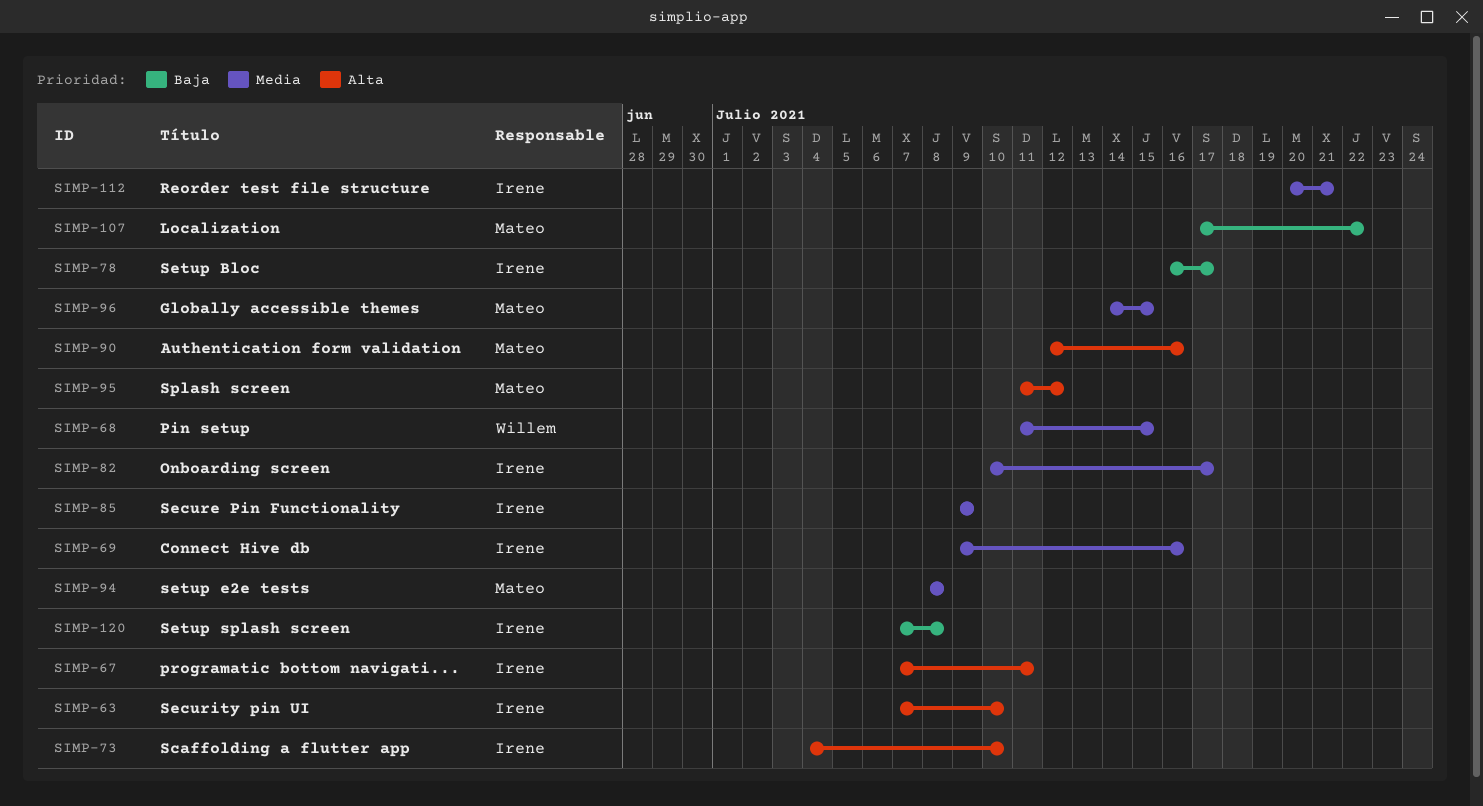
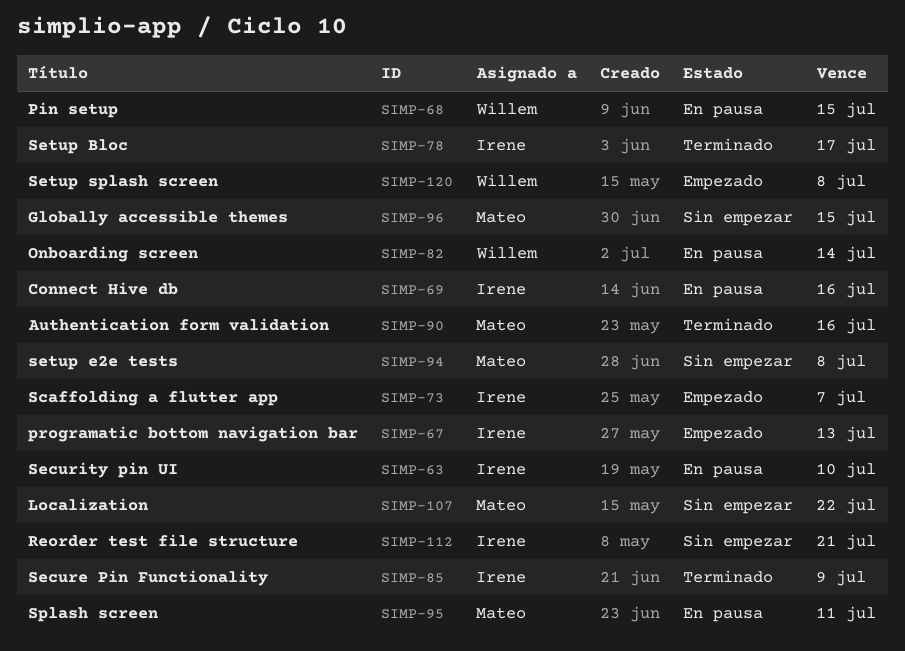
SIMP-67, due: Jul 11 -> Jul 13
SIMP-73, due: Jul 10 -> Jul 7
SIMP-82, owner: Irene -> Willem
SIMP-82, due: Jul 17 -> Jul 14
SIMP-95, due: Jul 12 -> Jul 11
SIMP-120, owner: Irene -> Willem

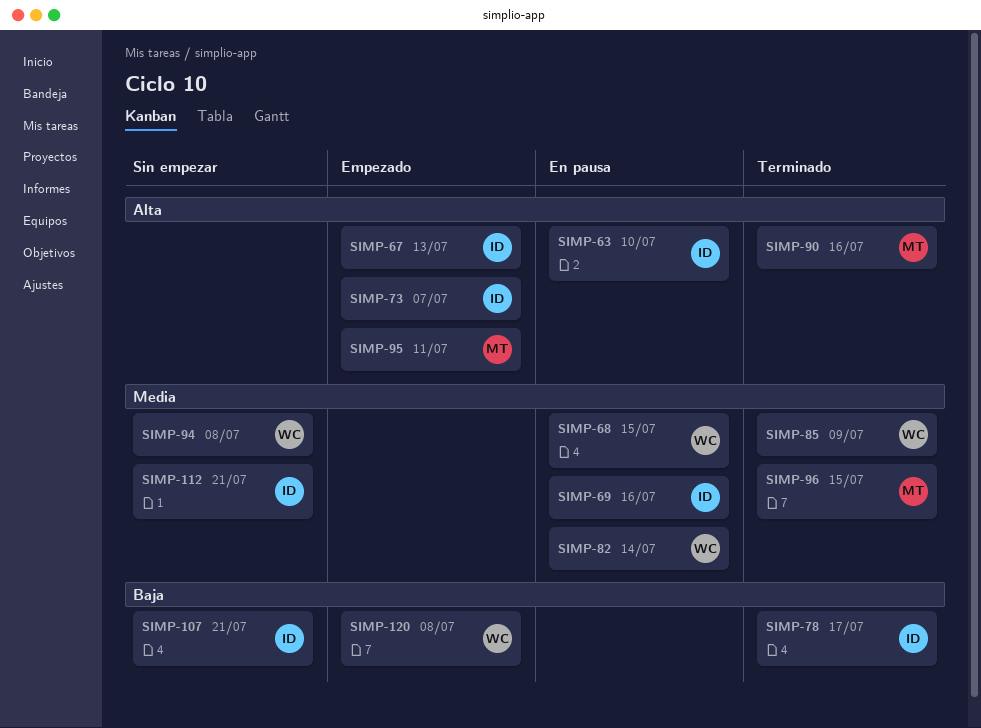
SIMP-85, owner: Irene -> Willem
SIMP-94, owner: Mateo -> Willem
SIMP-95, status: En pausa -> Empezado
SIMP-96, status: Sin empezar -> Terminado
SIMP-107, owner: Mateo -> Irene
SIMP-107, due: Jul 22 -> Jul 21

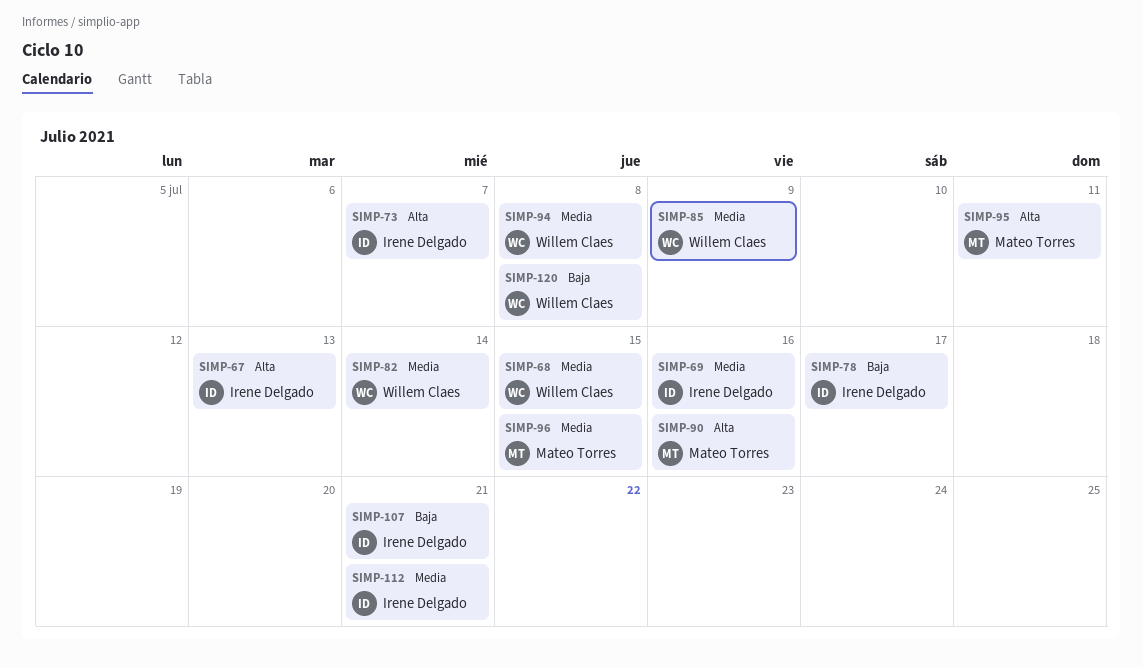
SIMP-63: present -> none

